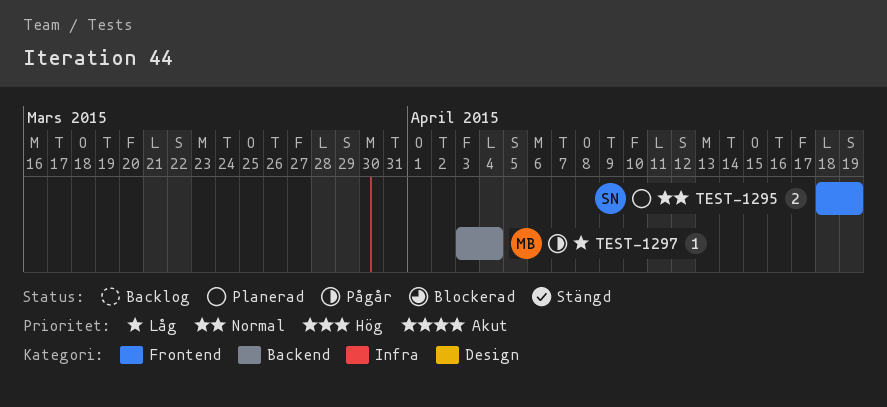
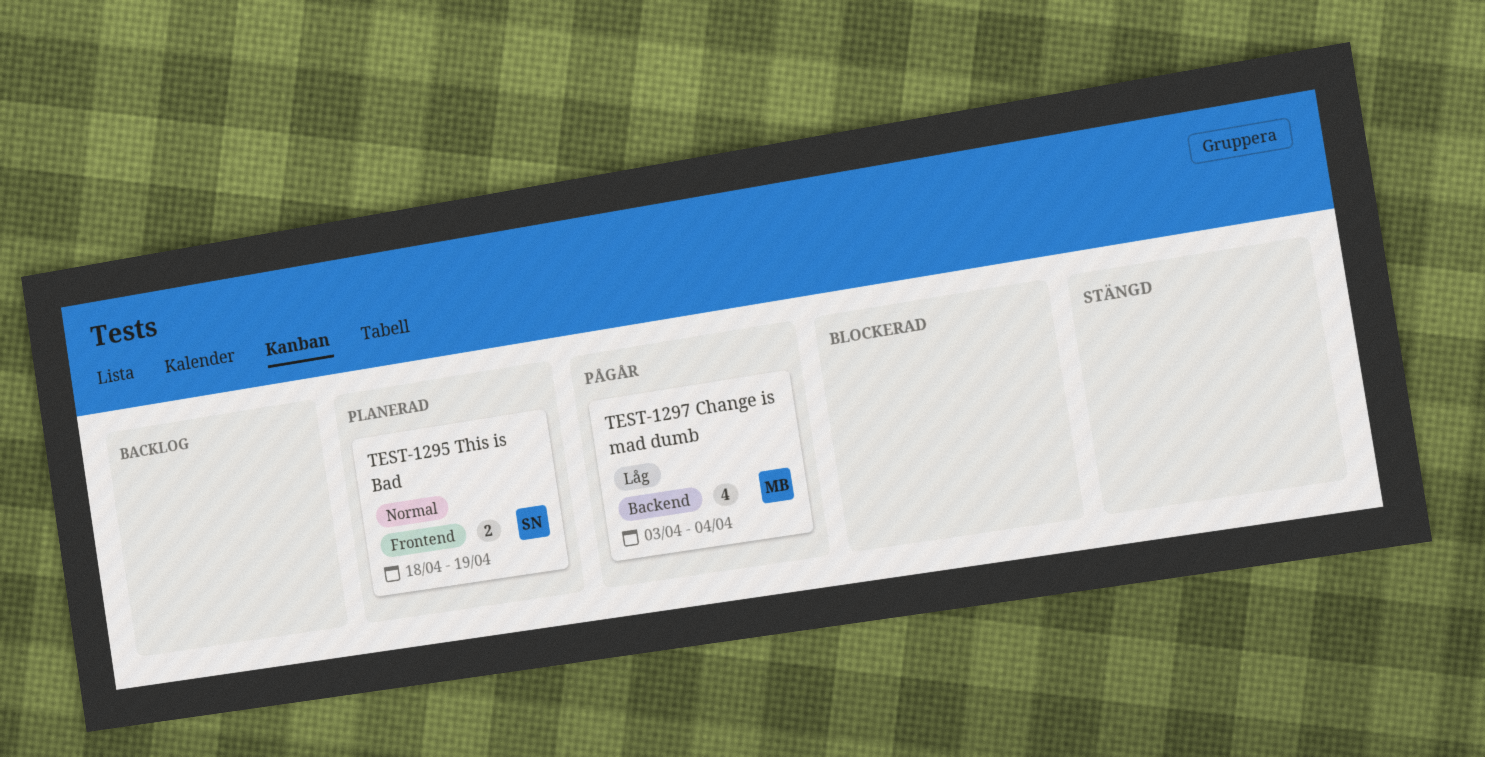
TEST-1297, estimate: 1 -> 4

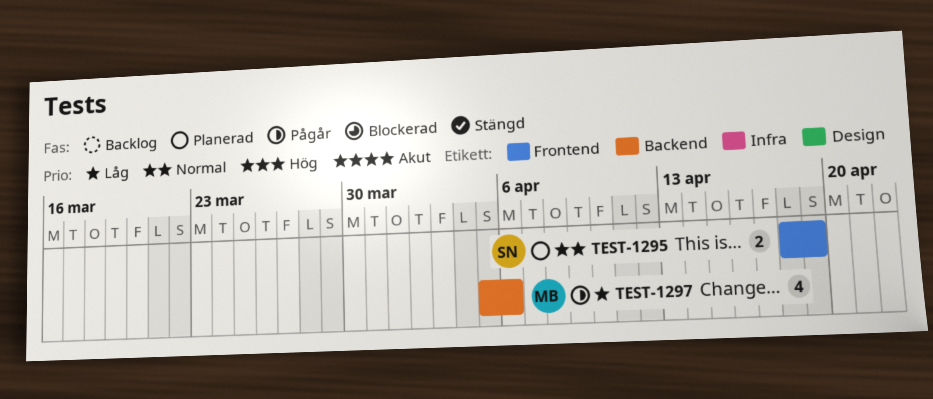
TEST-1297, start: Apr 3 -> Apr 5
TEST-1297, due: Apr 4 -> Apr 6

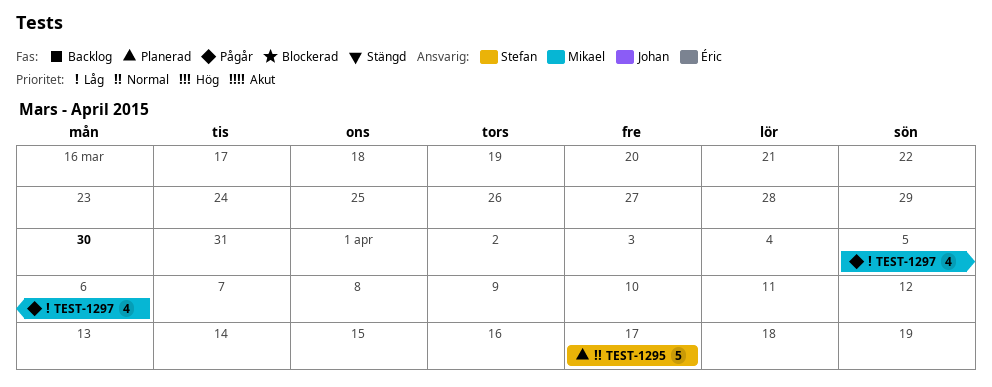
TEST-1295, estimate: 2 -> 5
TEST-1295, start: Apr 18 -> Apr 17
TEST-1295, due: Apr 19 -> Apr 17

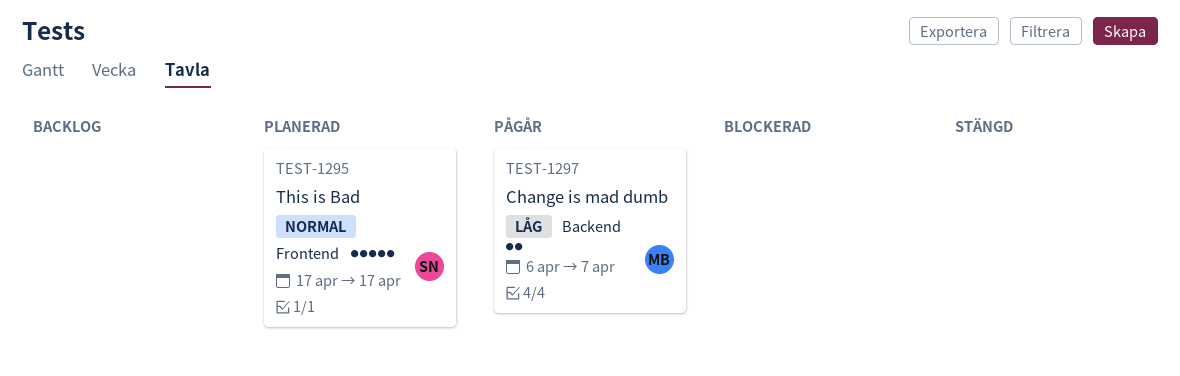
TEST-1297, estimate: 4 -> 2
TEST-1297, start: Apr 5 -> Apr 6
TEST-1297, due: Apr 6 -> Apr 7

